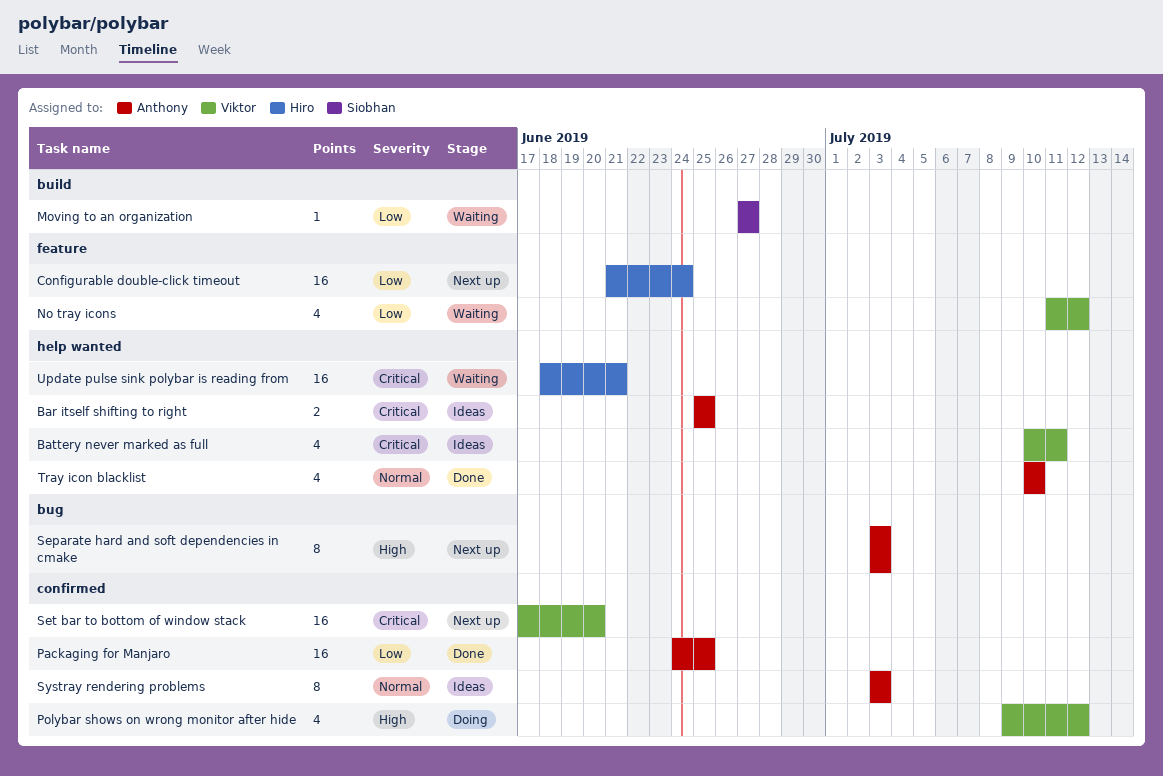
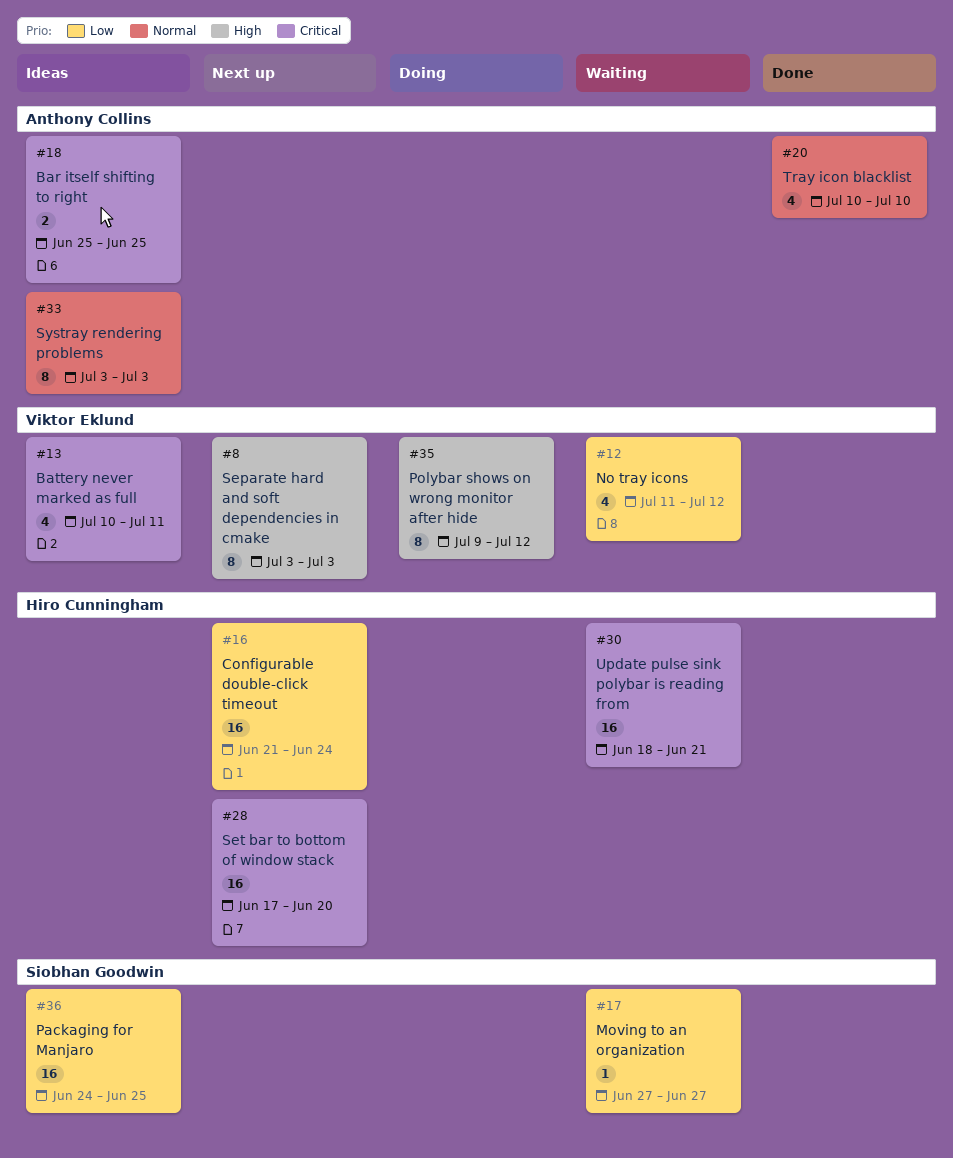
Packaging for Manjaro, status: Done -> Ideas
Packaging for Manjaro, owner: Anthony Collins -> Siobhan Goodwin
Polybar shows on wrong monitor after hide, estimate: 4 -> 8
Separate hard and soft dependencies in cmake, owner: Anthony Collins -> Viktor Eklund
Set bar to bottom of window stack, owner: Viktor Eklund -> Hiro Cunningham

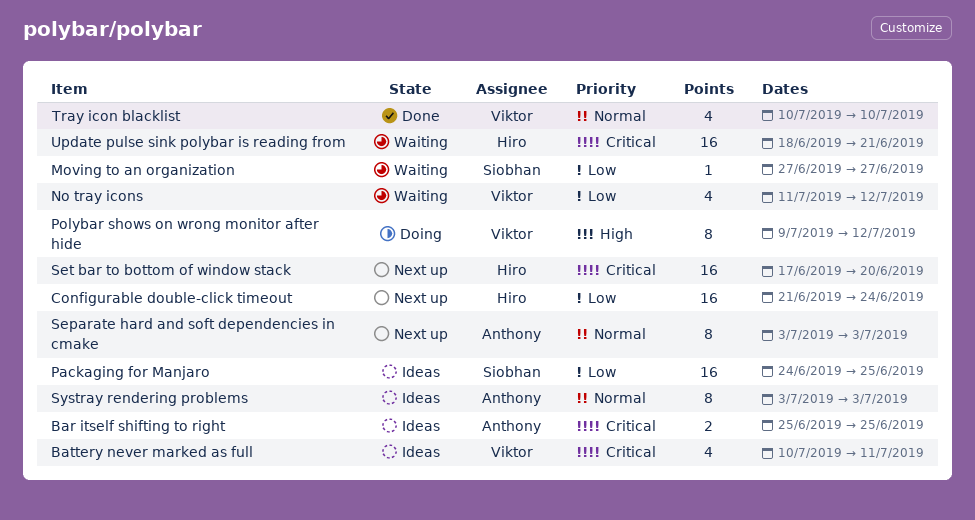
Separate hard and soft dependencies in cmake, owner: Viktor Eklund -> Anthony Collins
Separate hard and soft dependencies in cmake, priority: High -> Normal
Tray icon blacklist, owner: Anthony Collins -> Viktor Eklund

